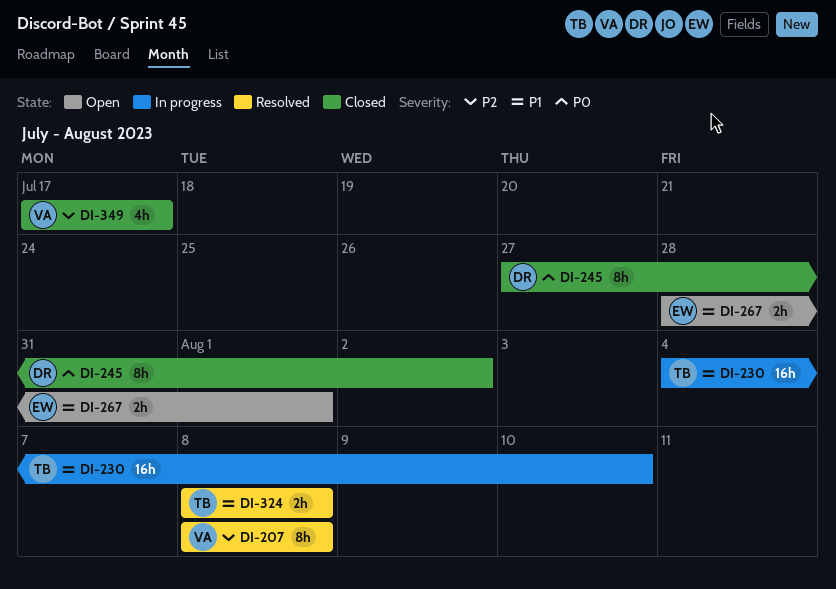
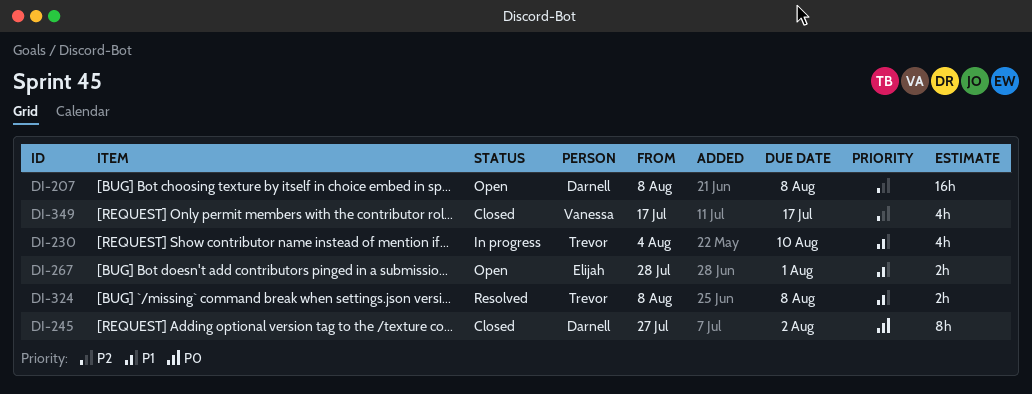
DI-207, status: Resolved -> Open
DI-207, owner: Vanessa -> Darnell
DI-207, estimate: 8h -> 16h
DI-230, estimate: 16h -> 4h

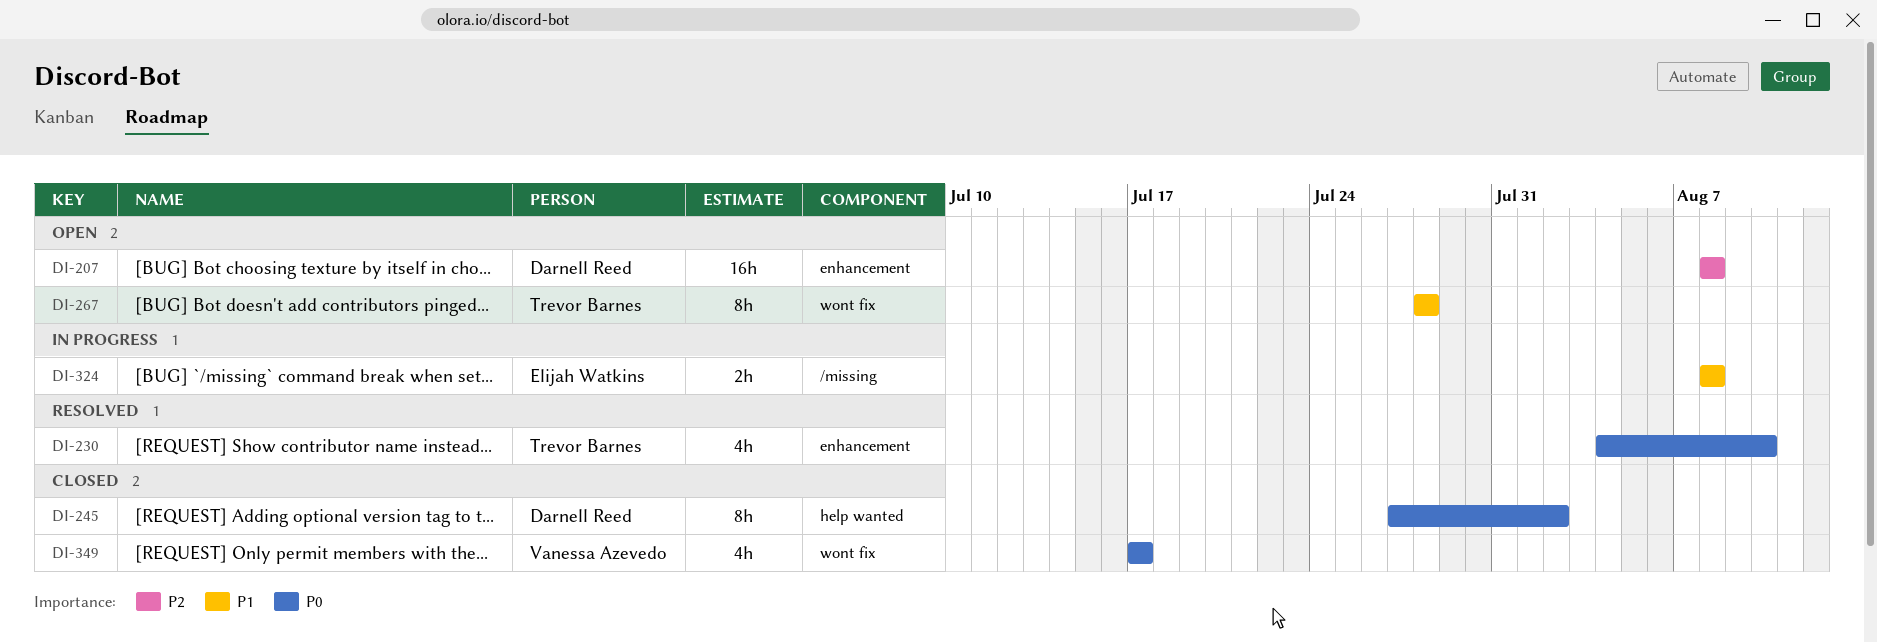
DI-230, status: In progress -> Resolved
DI-230, priority: P1 -> P0
DI-267, owner: Elijah Watkins -> Trevor Barnes
DI-267, estimate: 2h -> 8h
DI-267, due: Aug 1 -> Jul 28
DI-324, status: Resolved -> In progress
DI-324, owner: Trevor Barnes -> Elijah Watkins
DI-349, priority: P2 -> P0

